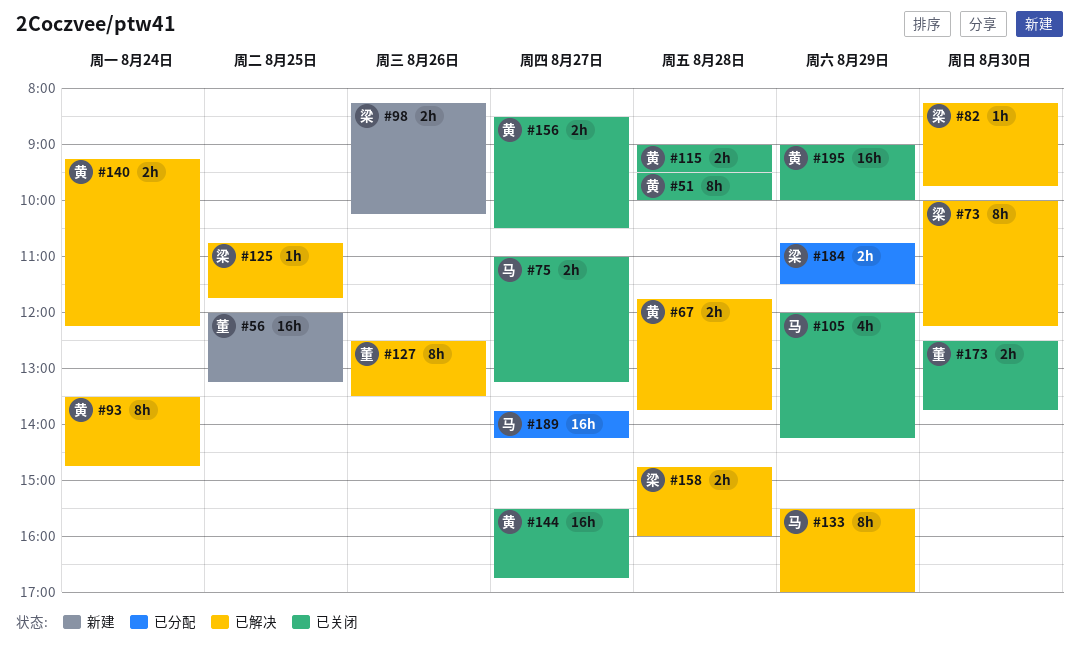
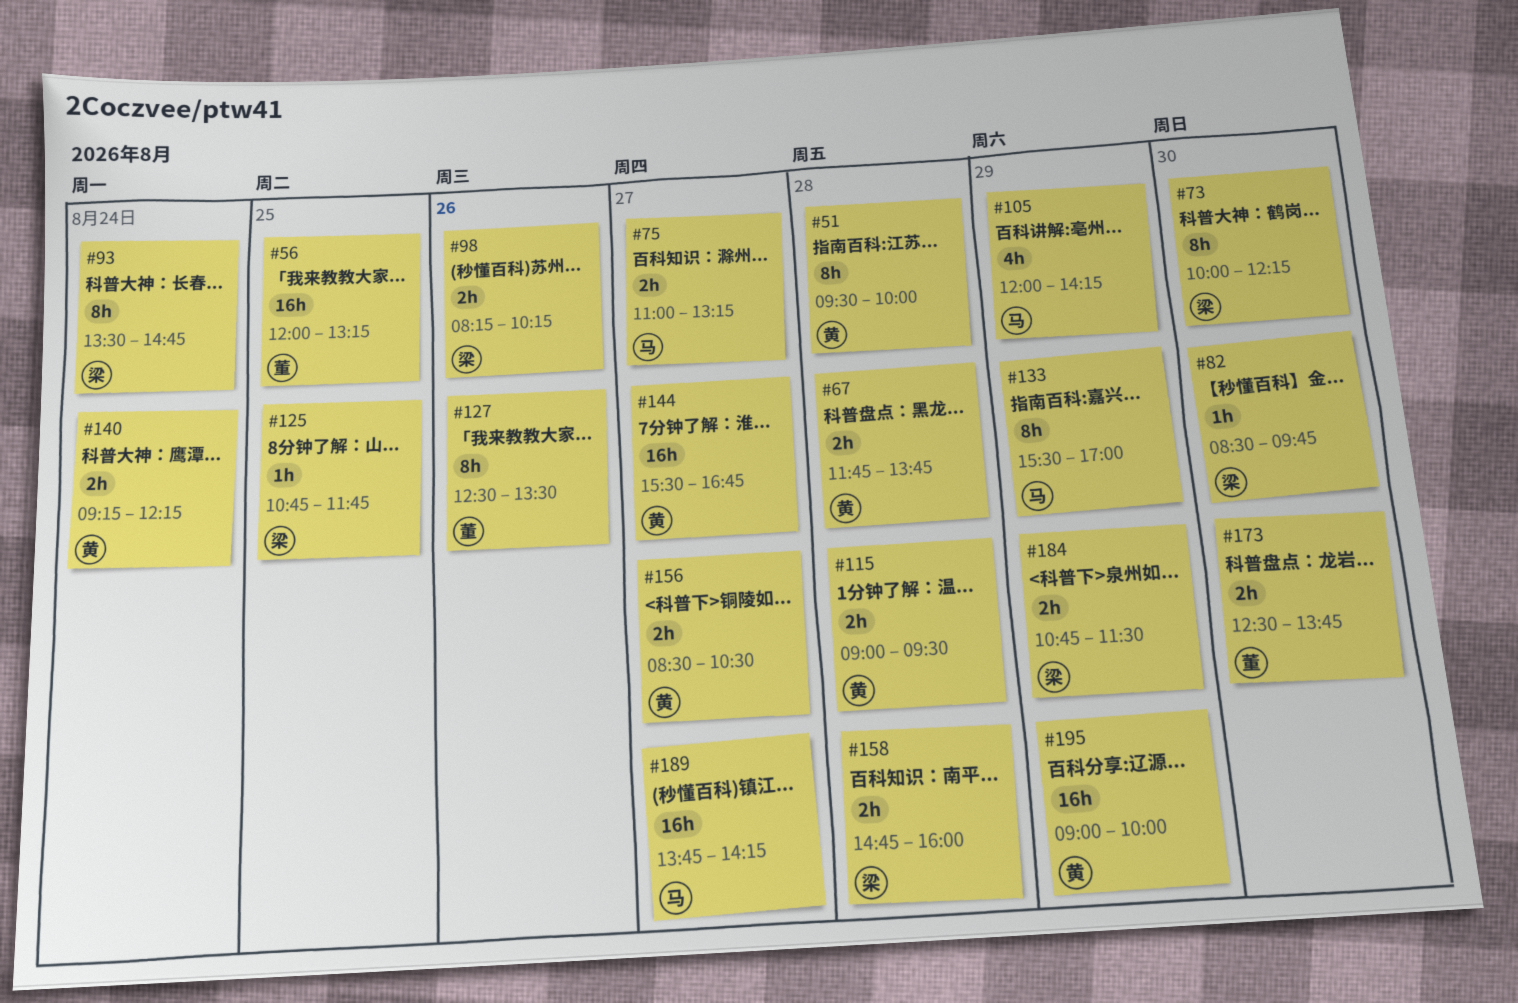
#82, begins: 08:15 -> 08:30
#93, owner: 黄 -> 梁

